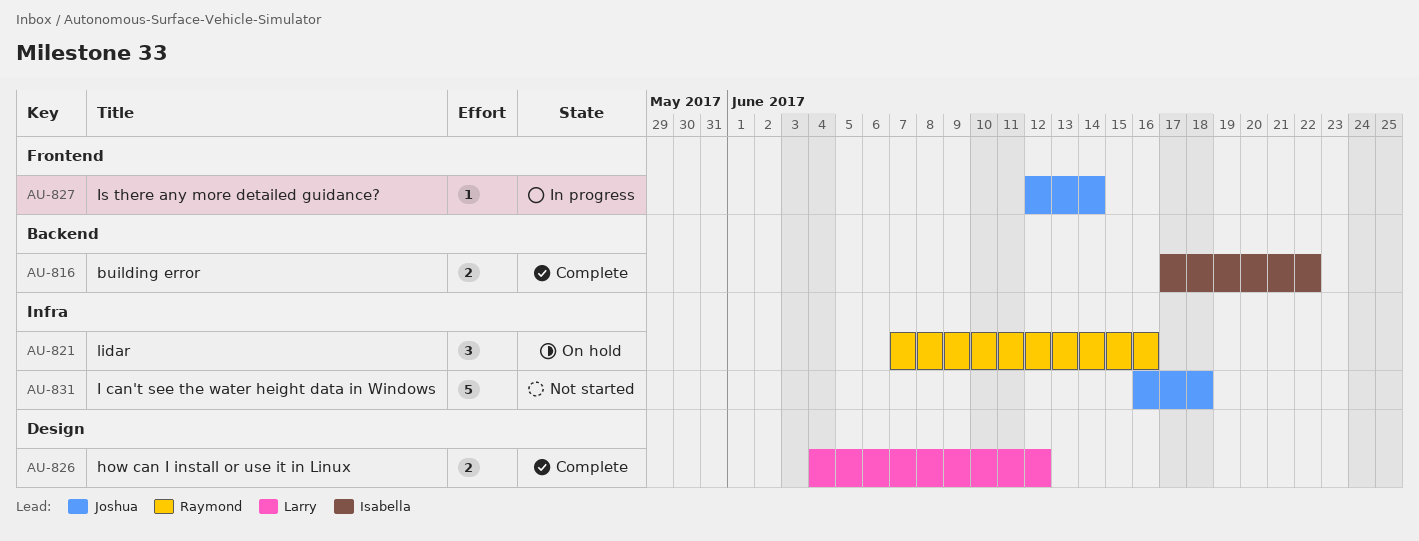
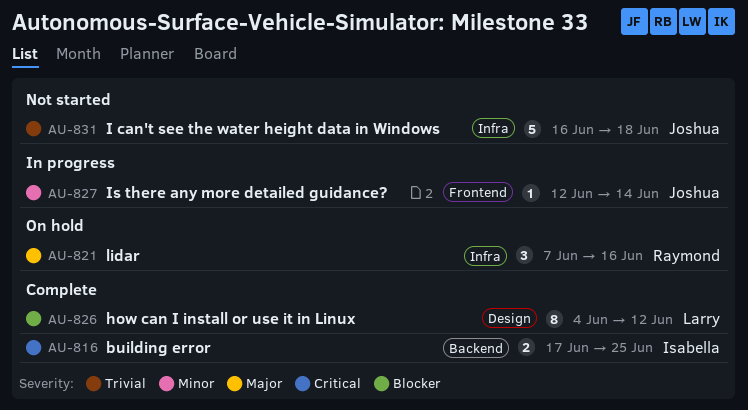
AU-816, due: Jun 22 -> Jun 25
AU-826, estimate: 2 -> 8

